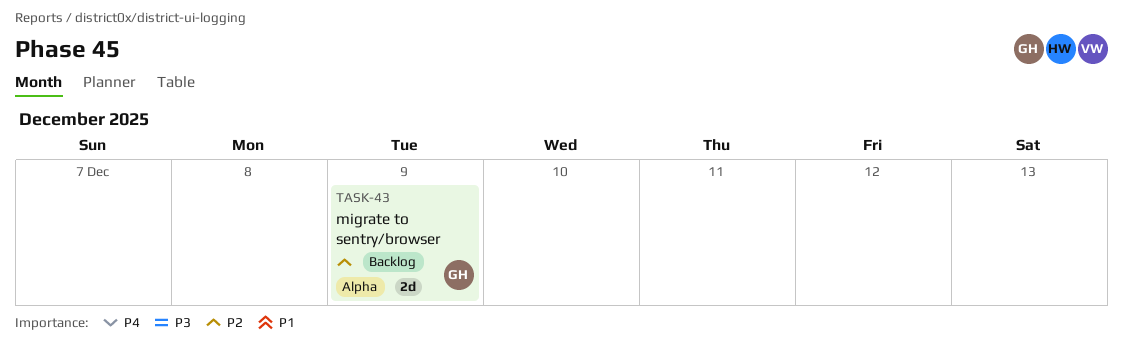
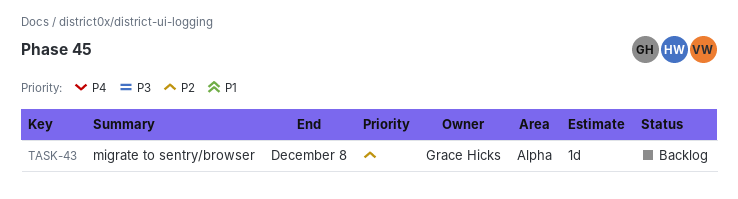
TASK-43, estimate: 2d -> 1d
TASK-43, due: Dec 9 -> Dec 8

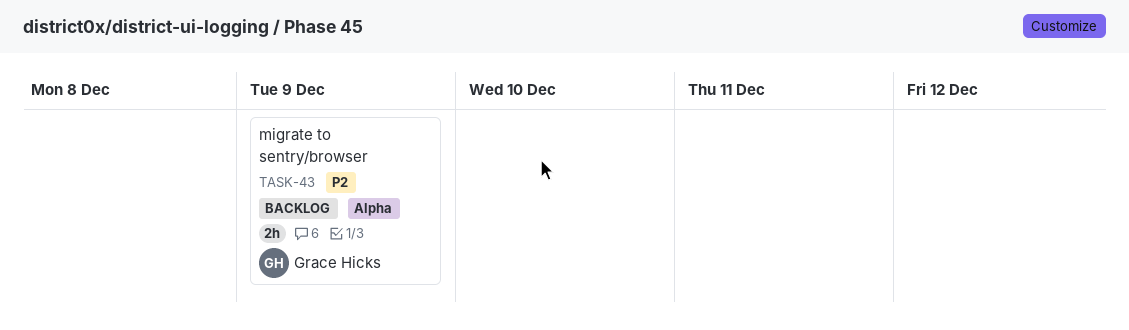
TASK-43, estimate: 1d -> 2h
TASK-43, due: Dec 8 -> Dec 9

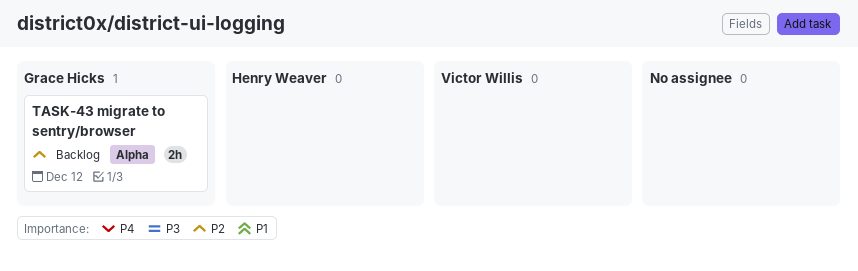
TASK-43, due: Dec 9 -> Dec 12

